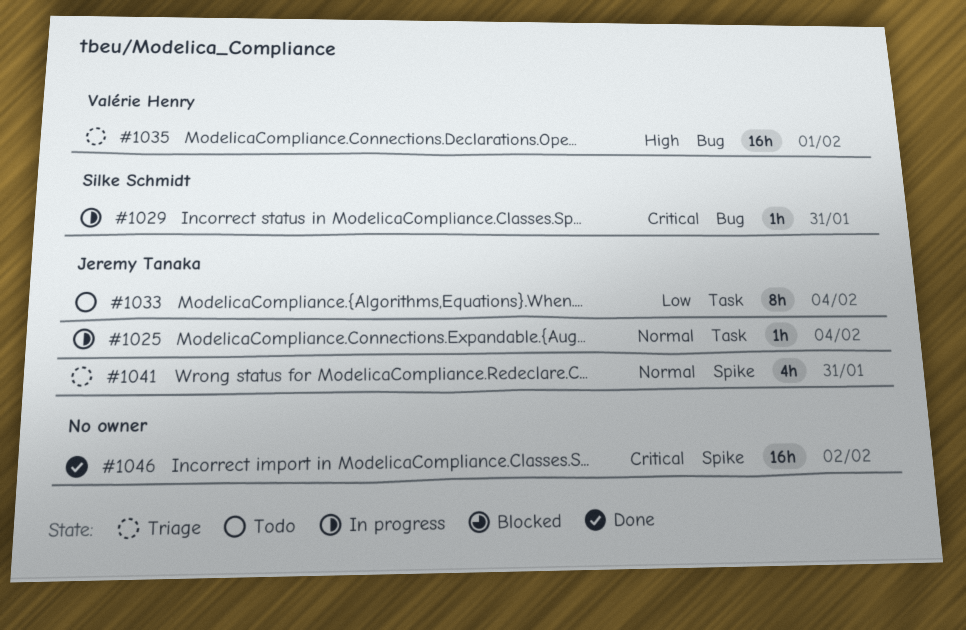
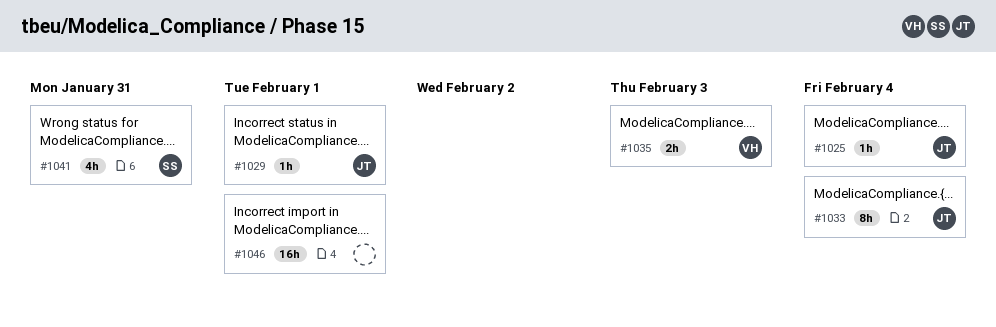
#1029, owner: Silke Schmidt -> Jeremy Tanaka
#1029, due: Jan 31 -> Feb 1
#1035, estimate: 16h -> 2h
#1035, due: Feb 1 -> Feb 3
#1041, owner: Jeremy Tanaka -> Silke Schmidt
#1046, due: Feb 2 -> Feb 1

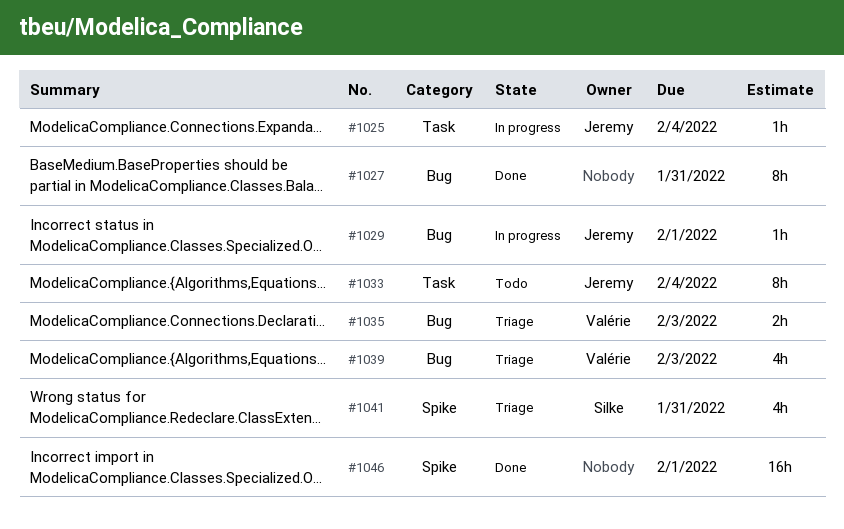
#1027: none -> present
#1039: none -> present

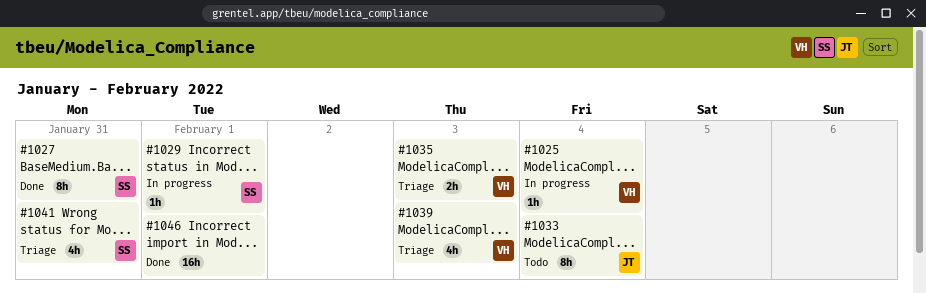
#1025, owner: Jeremy -> Valérie
#1027, owner: none -> Silke
#1029, owner: Jeremy -> Silke

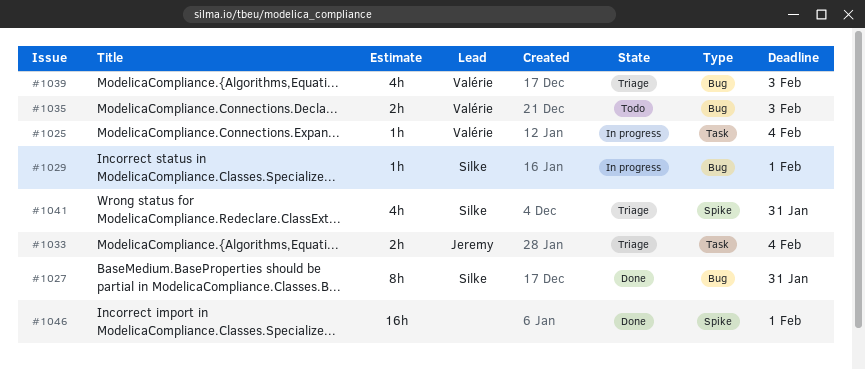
#1033, status: Todo -> Triage
#1033, estimate: 8h -> 2h
#1035, status: Triage -> Todo

